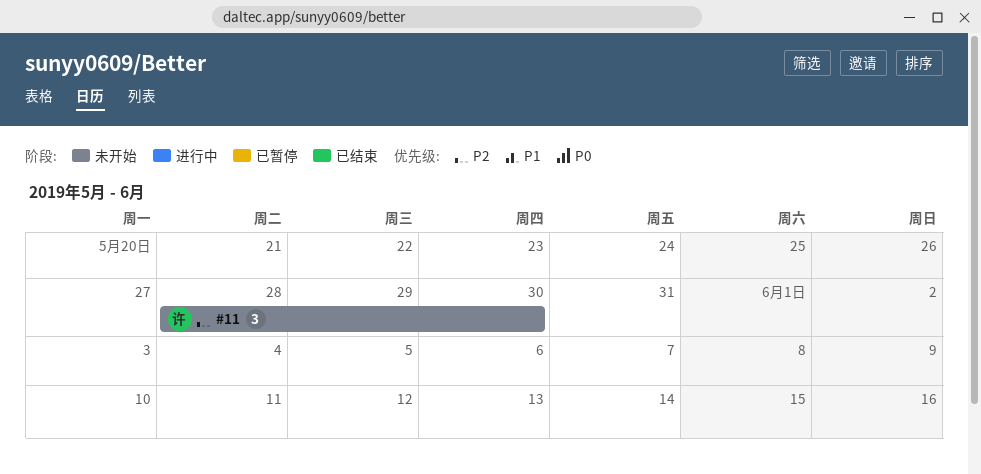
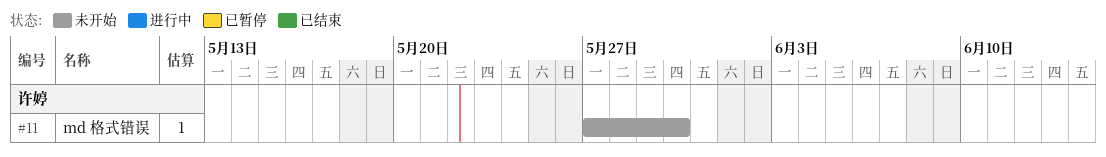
#11, estimate: 3 -> 1
#11, start: May 28 -> May 27

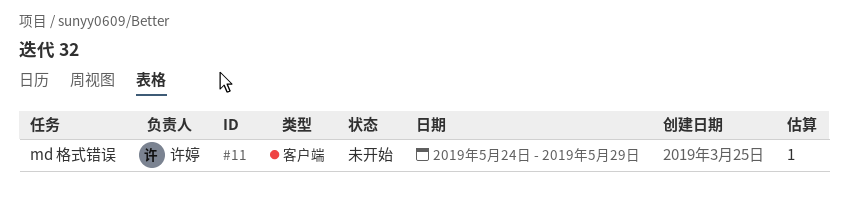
#11, start: May 27 -> May 24
#11, due: May 30 -> May 29

